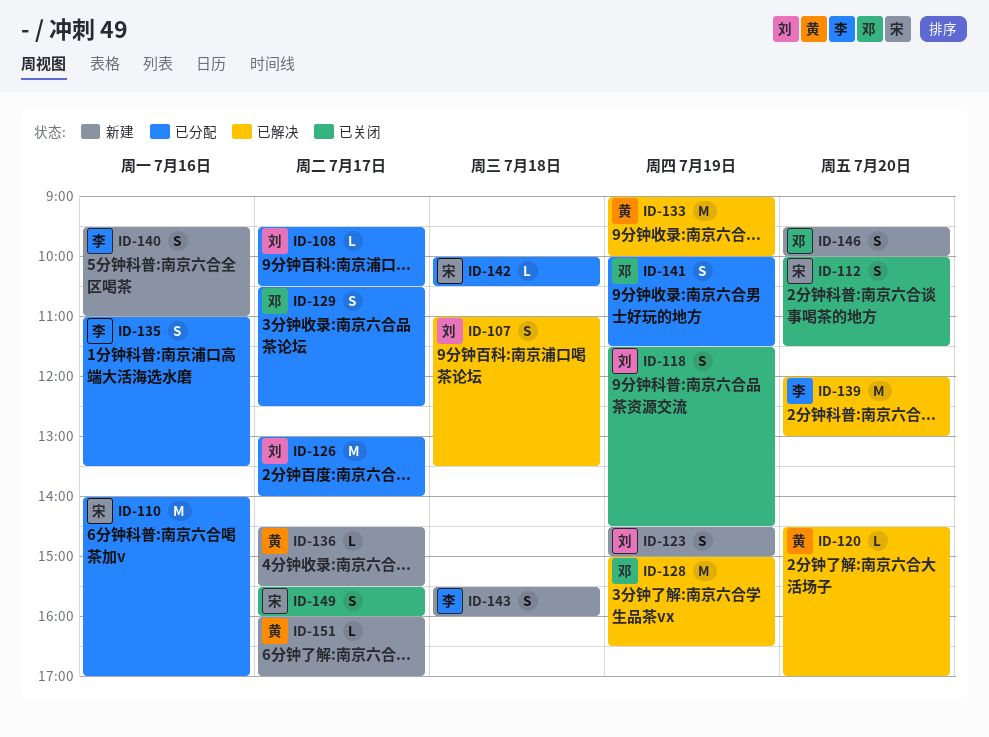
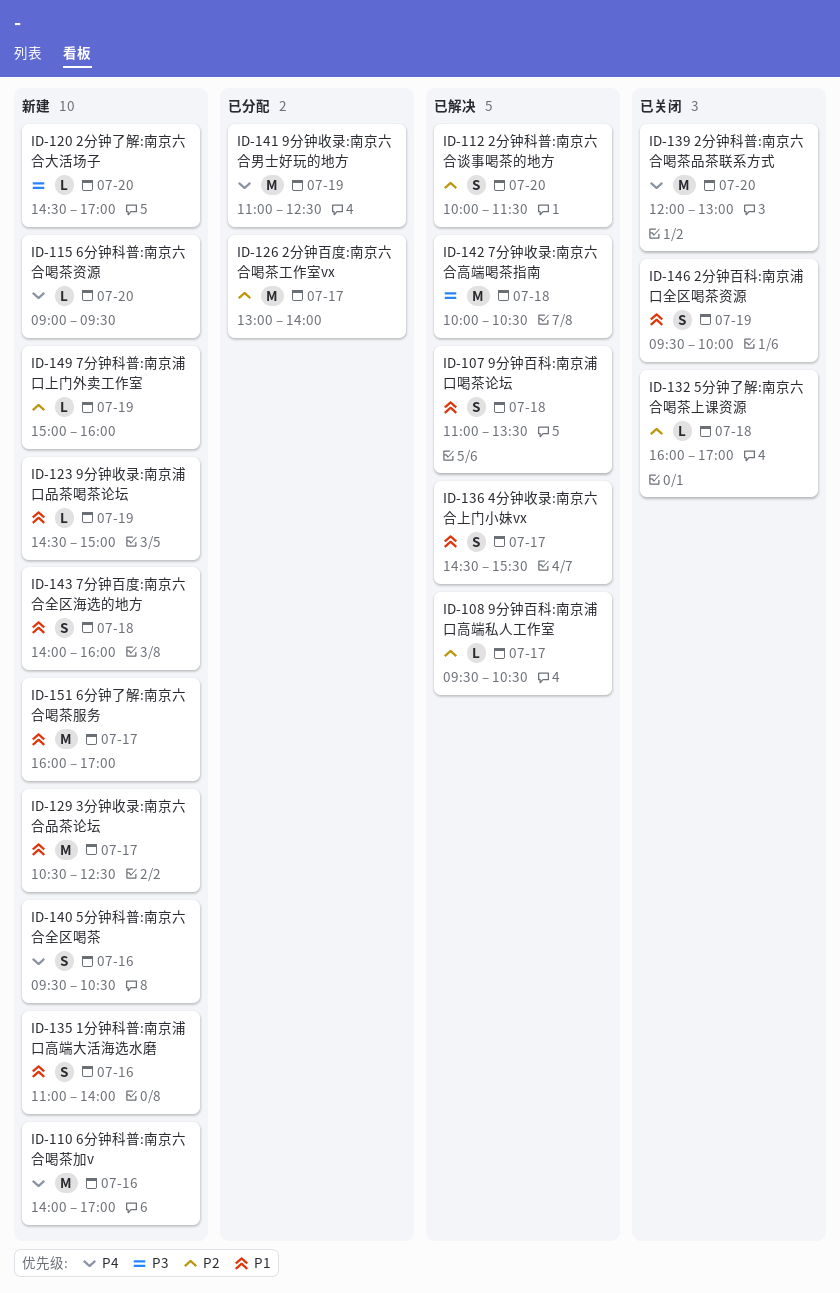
ID-108, status: 已分配 -> 已解决
ID-110, status: 已分配 -> 新建
ID-112, status: 已关闭 -> 已解决
ID-115: none -> present
ID-118: present -> none
ID-120, status: 已解决 -> 新建
ID-123, estimate: S -> L
ID-128: present -> none
ID-129, status: 已分配 -> 新建
ID-129, estimate: S -> M
ID-132: none -> present
ID-133: present -> none
ID-135, status: 已分配 -> 新建
ID-135, ends: 13:30 -> 14:00
ID-136, status: 新建 -> 已解决
ID-136, estimate: L -> S
ID-139, status: 已解决 -> 已关闭
ID-140, ends: 11:00 -> 10:30
ID-141, estimate: S -> M
ID-141, begins: 10:00 -> 11:00
ID-141, ends: 11:30 -> 12:30
ID-142, status: 已分配 -> 已解决
ID-142, estimate: L -> M
ID-143, begins: 15:30 -> 14:00
ID-146, status: 新建 -> 已关闭
ID-146, day: Jul 20 -> Jul 19
ID-149, status: 已关闭 -> 新建
ID-149, estimate: S -> L
ID-149, day: Jul 17 -> Jul 19
ID-149, begins: 15:30 -> 15:00
ID-151, estimate: L -> M

